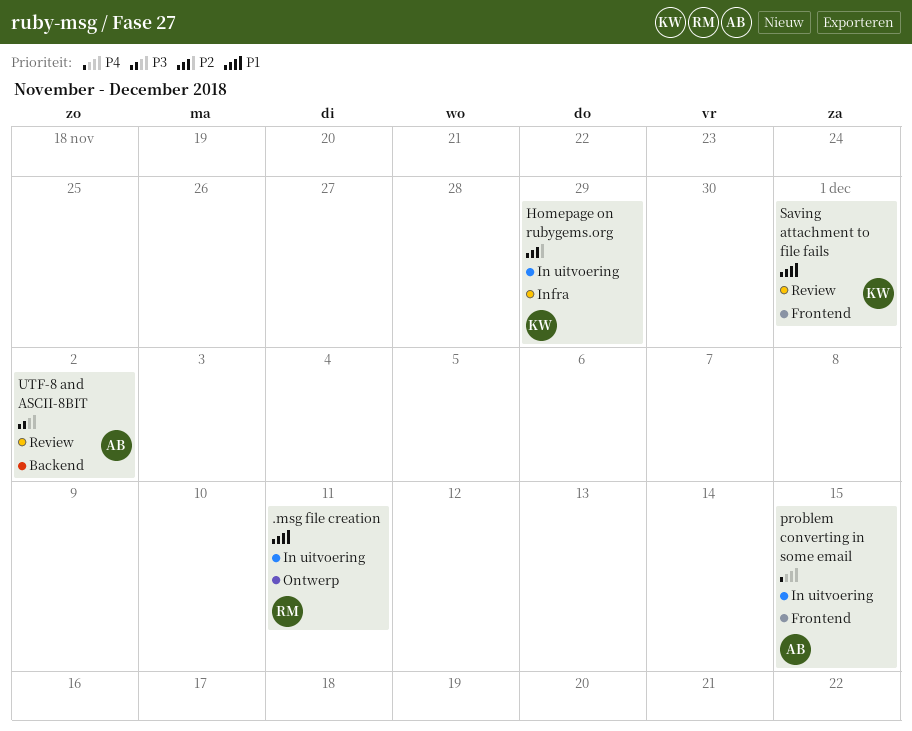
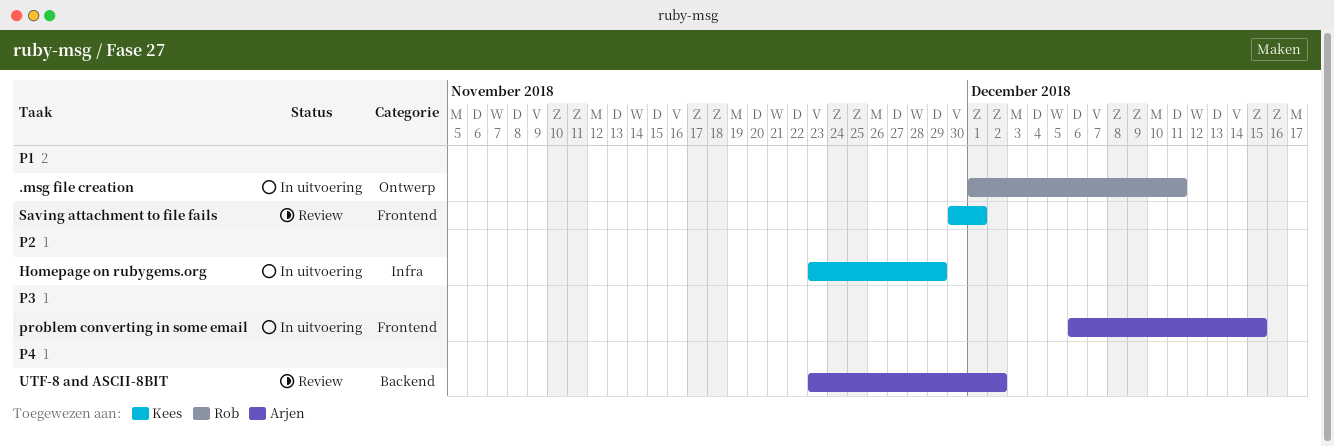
problem converting in some email, priority: P4 -> P3
UTF-8 and ASCII-8BIT, priority: P3 -> P4

